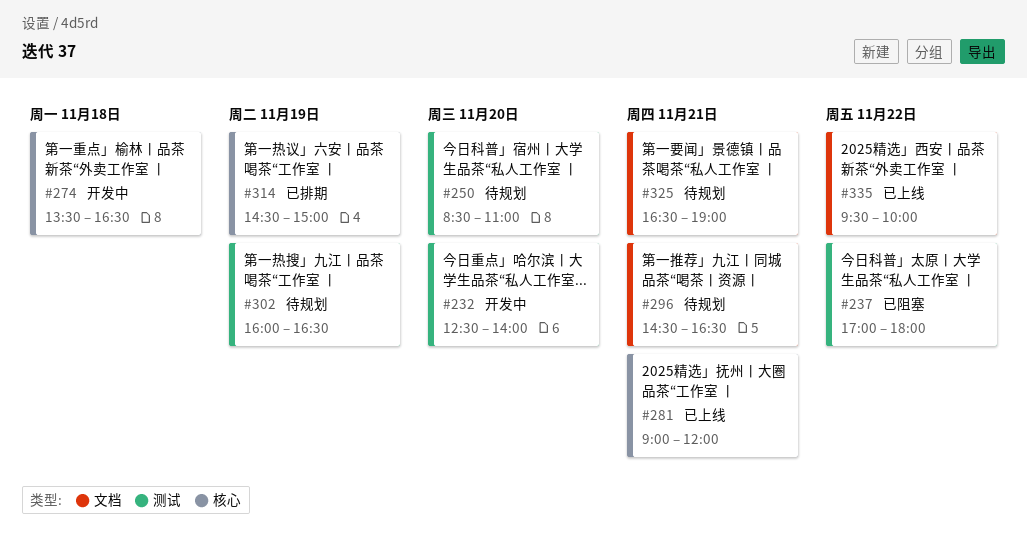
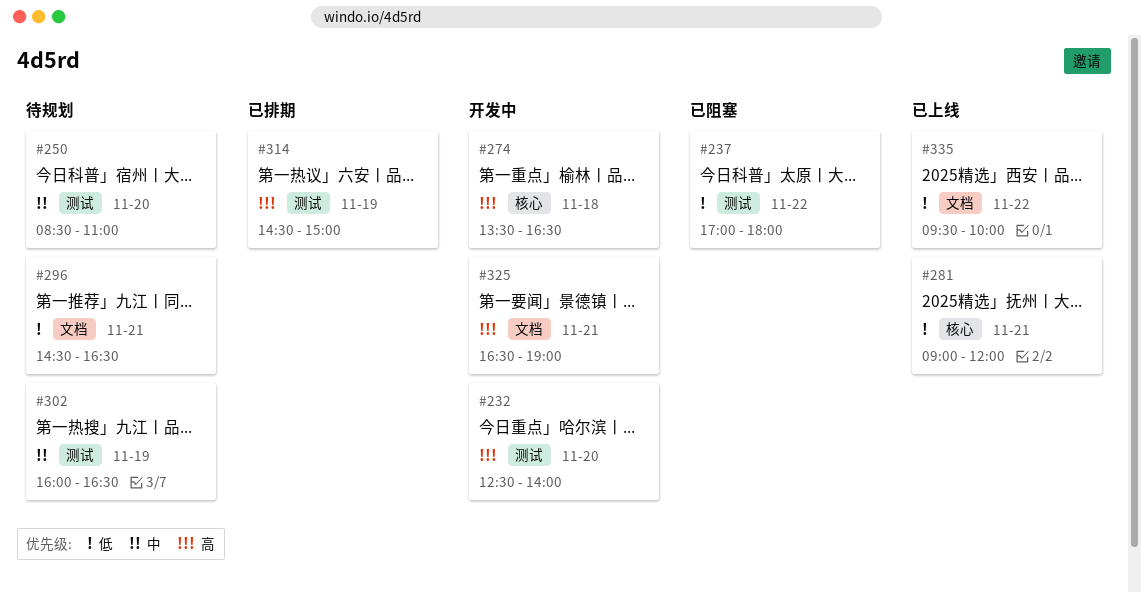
#314, label: 核心 -> 测试
#325, status: 待规划 -> 开发中

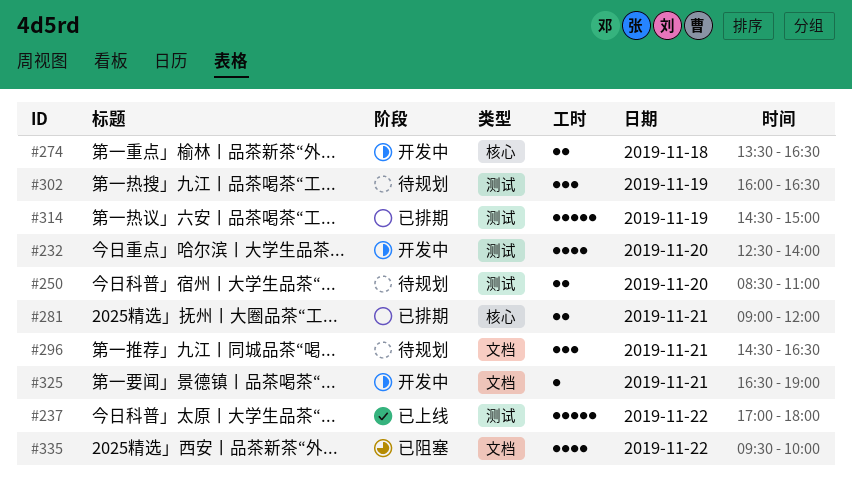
#237, status: 已阻塞 -> 已上线
#281, status: 已上线 -> 已排期
#335, status: 已上线 -> 已阻塞

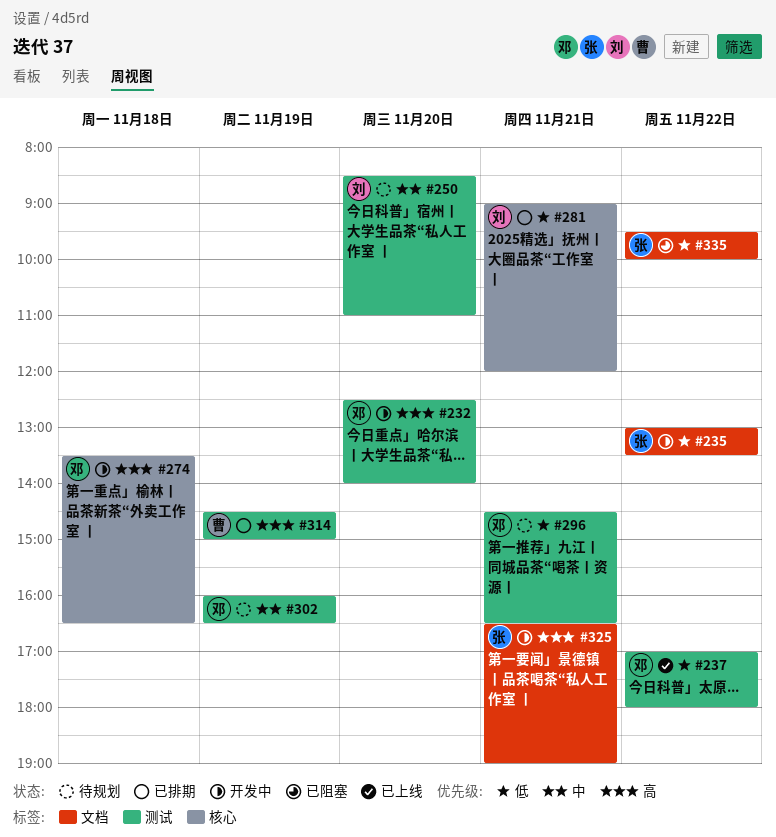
#235: none -> present
#296, label: 文档 -> 测试

